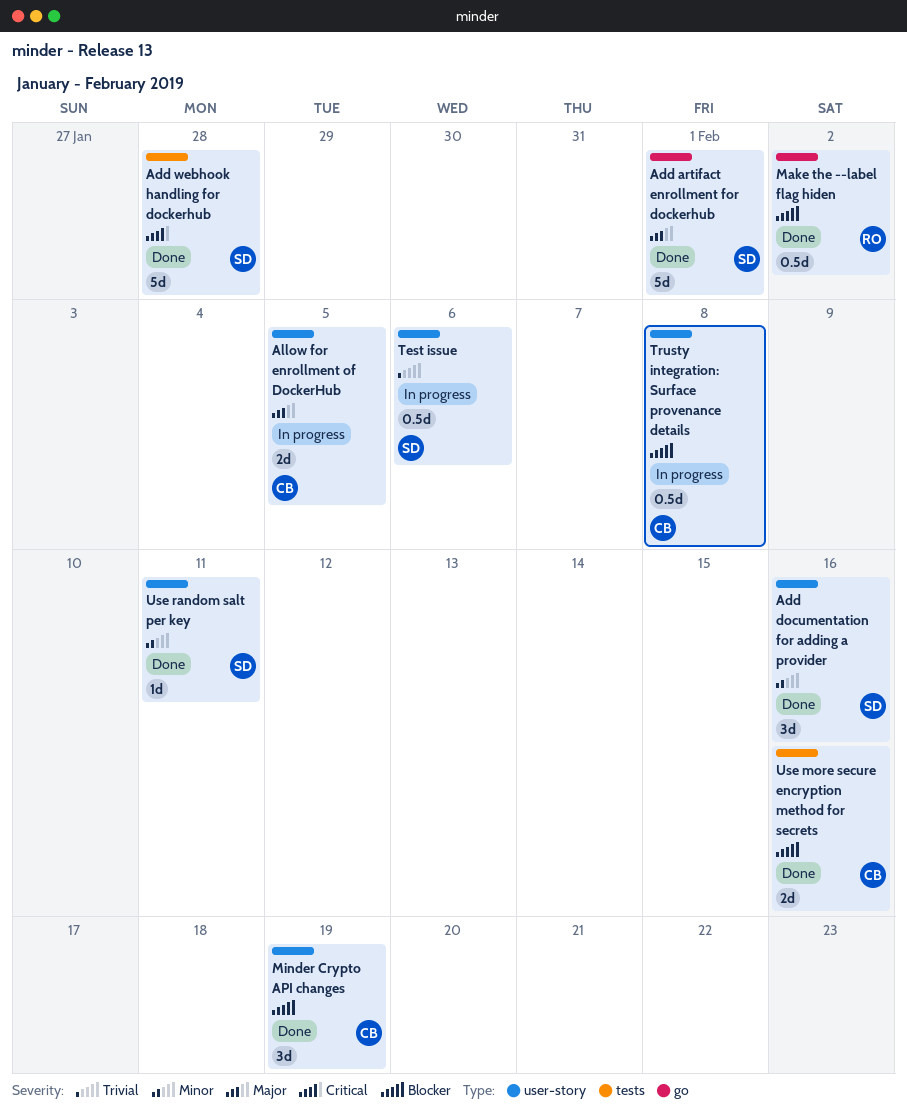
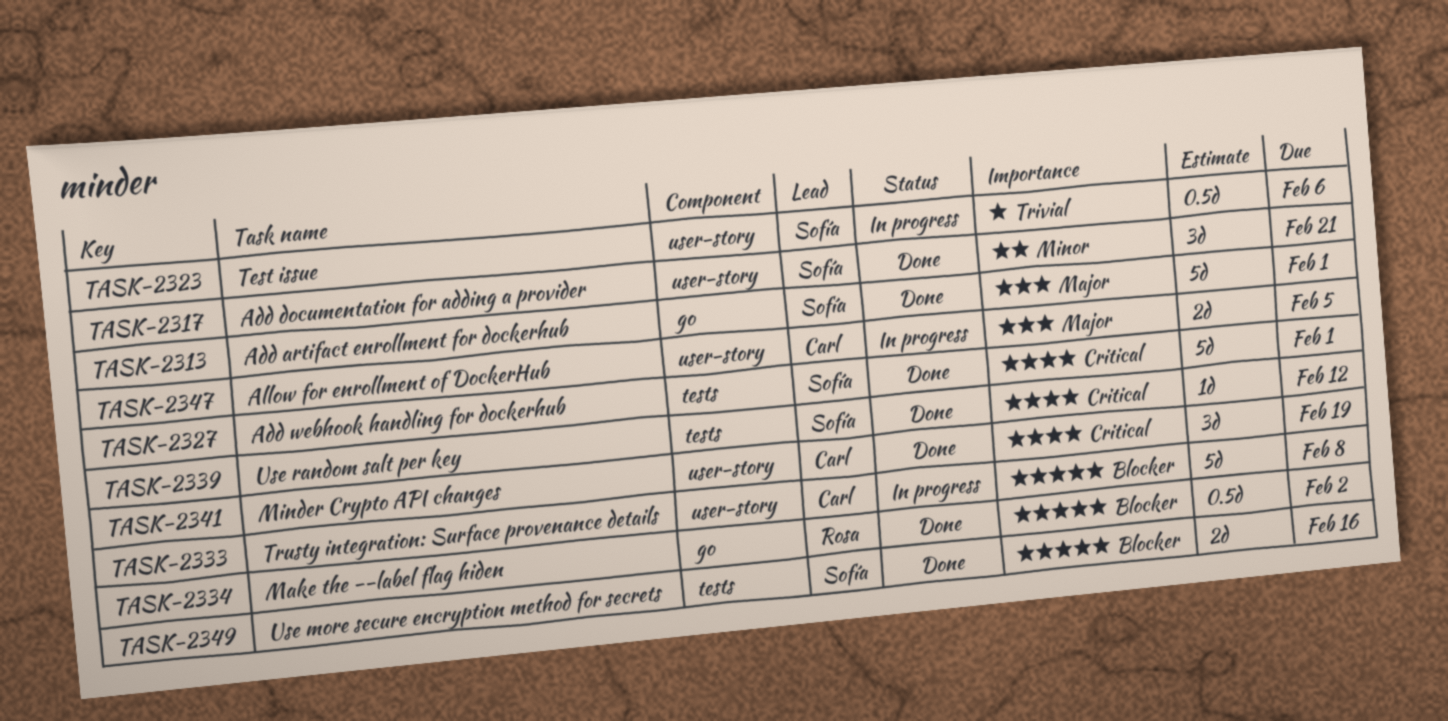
Add documentation for adding a provider, due: Feb 16 -> Feb 21
Add webhook handling for dockerhub, due: Jan 28 -> Feb 1
Minder Crypto API changes, priority: Blocker -> Critical
Trusty integration: Surface provenance details, estimate: 0.5d -> 5d
Use more secure encryption method for secrets, owner: Carl -> Sofía
Use random salt per key, priority: Minor -> Critical
Use random salt per key, label: user-story -> tests
Use random salt per key, due: Feb 11 -> Feb 12

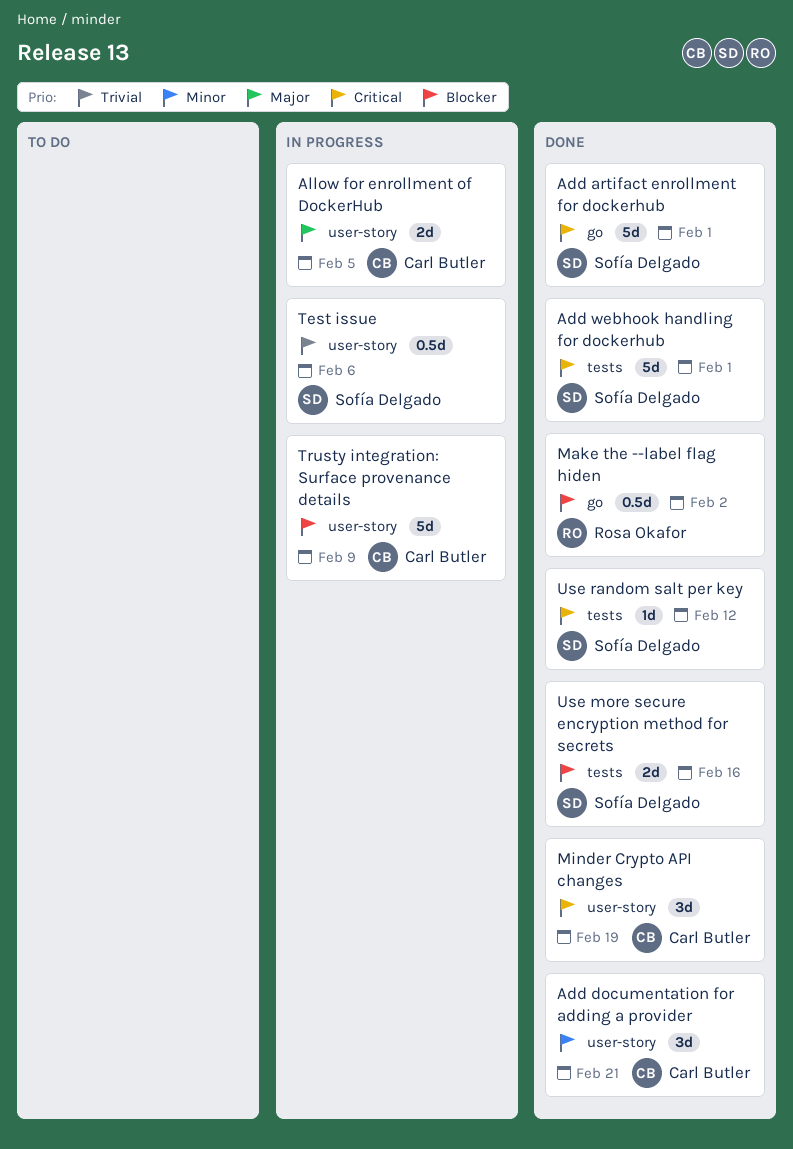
Add artifact enrollment for dockerhub, priority: Major -> Critical
Add documentation for adding a provider, owner: Sofía Delgado -> Carl Butler
Trusty integration: Surface provenance details, due: Feb 8 -> Feb 9

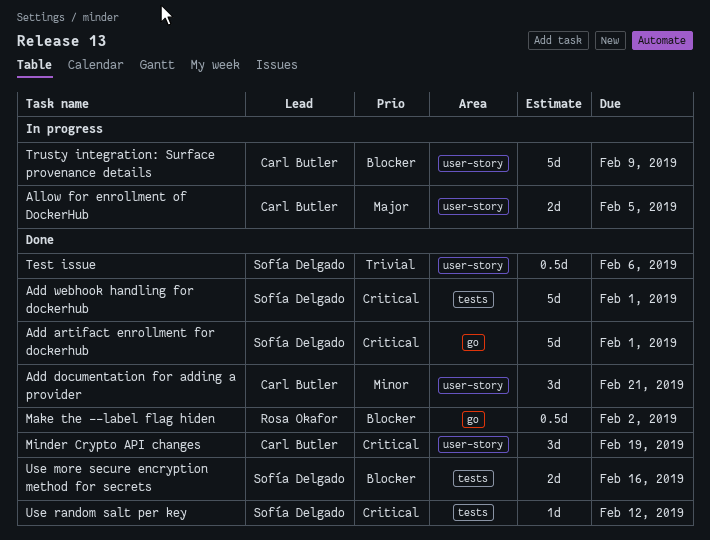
Test issue, status: In progress -> Done

